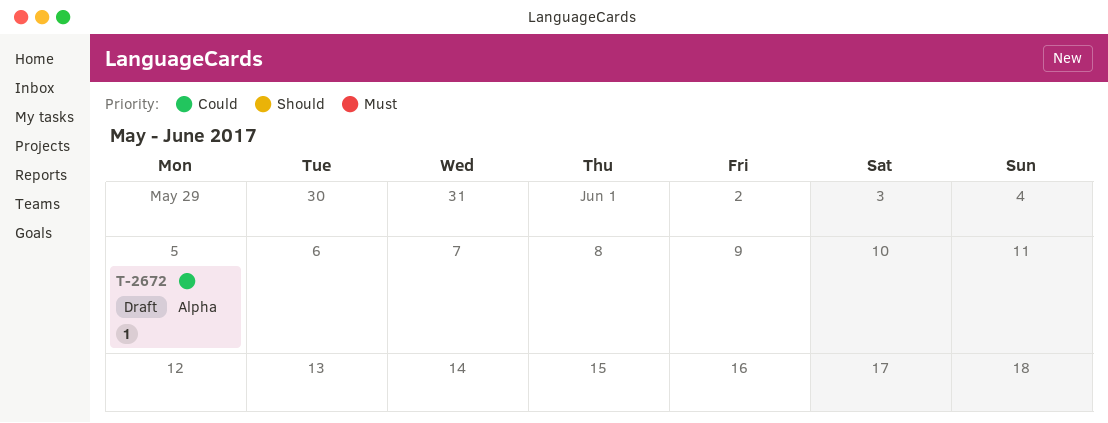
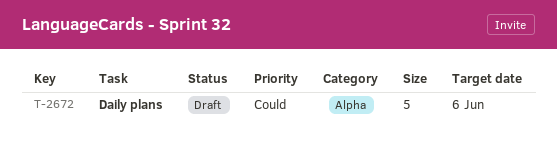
T-2672, estimate: 1 -> 5
T-2672, due: Jun 5 -> Jun 6

